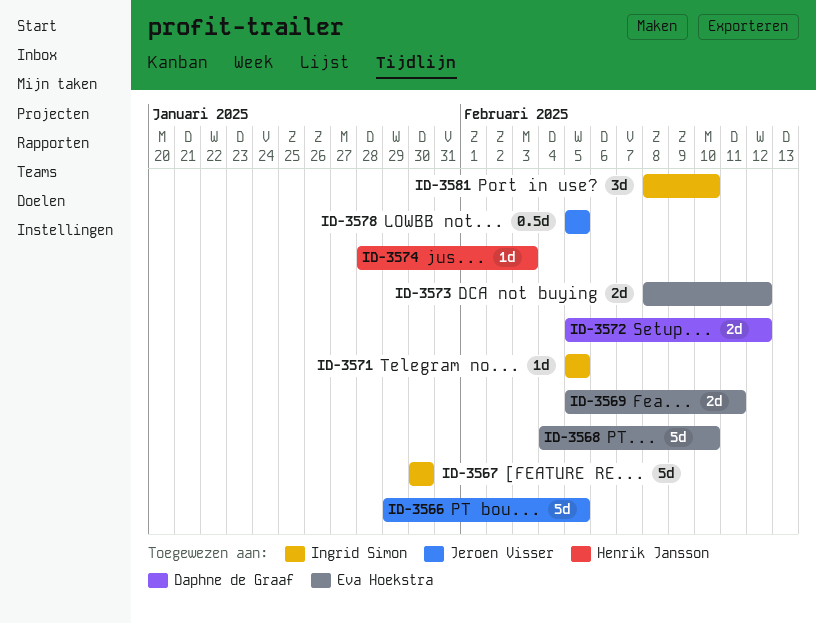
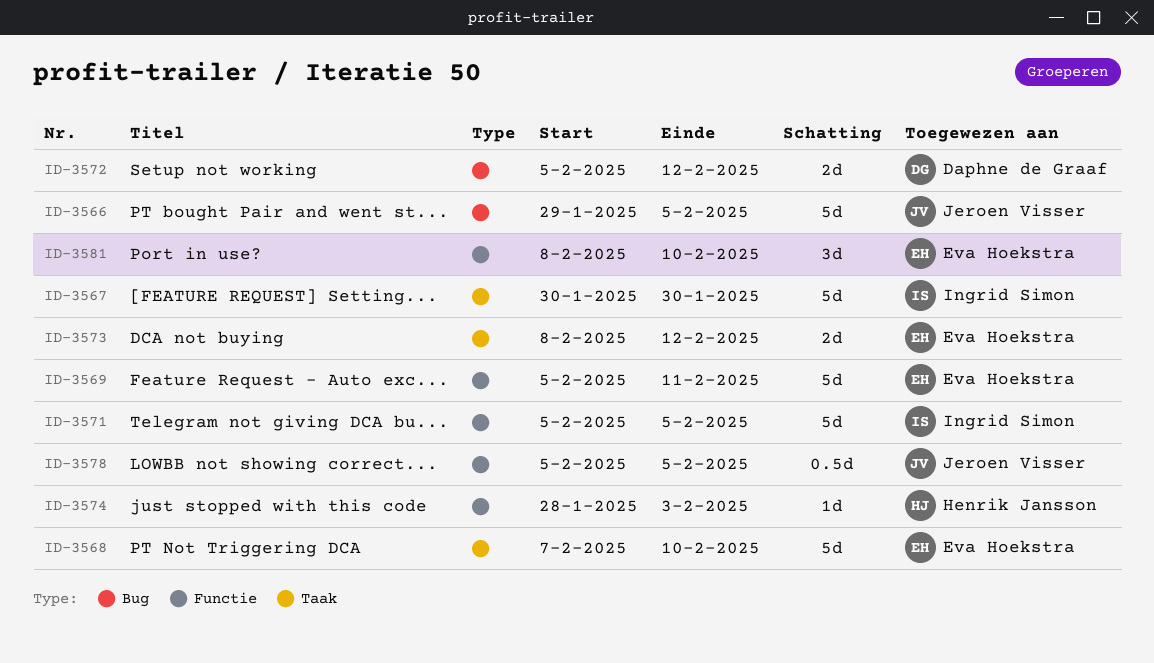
ID-3568, start: Feb 4 -> Feb 7
ID-3569, estimate: 2d -> 5d
ID-3571, estimate: 1d -> 5d
ID-3581, owner: Ingrid Simon -> Eva Hoekstra

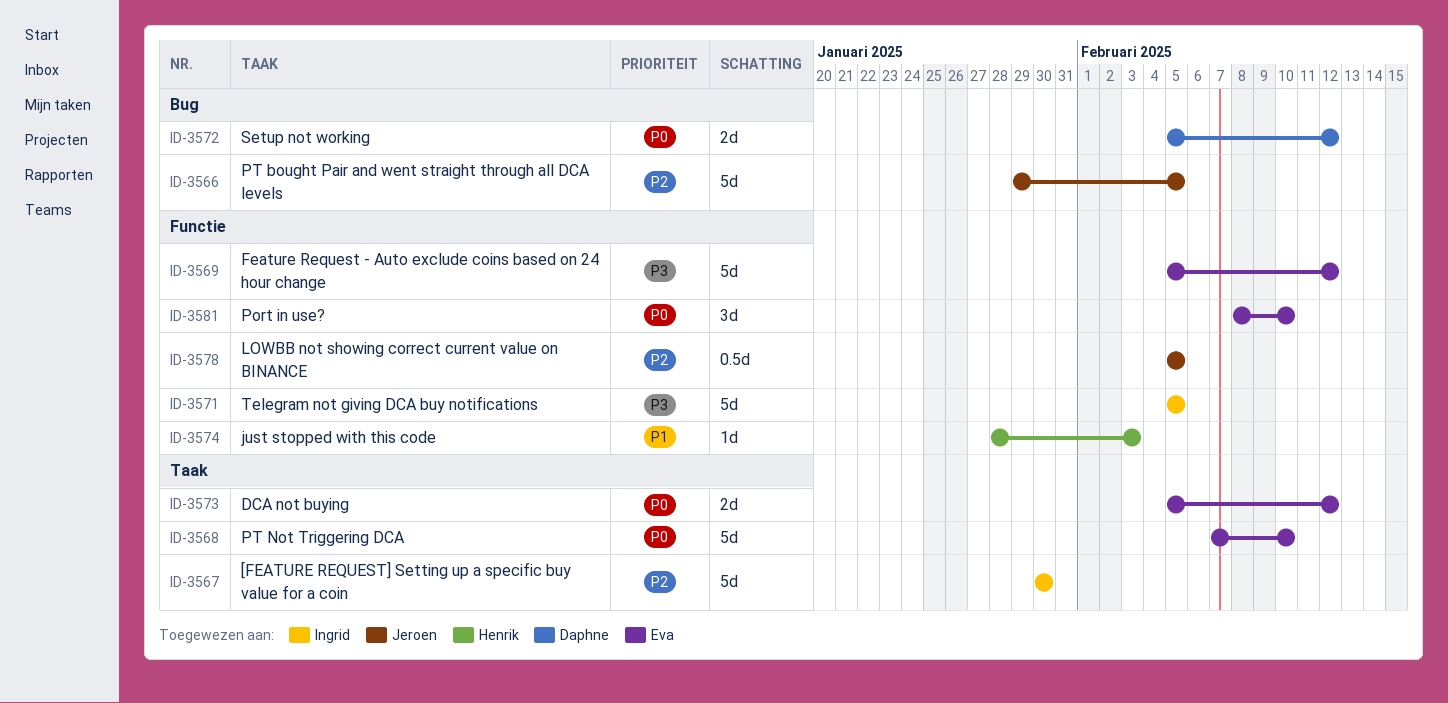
ID-3569, due: Feb 11 -> Feb 12
ID-3573, start: Feb 8 -> Feb 5

